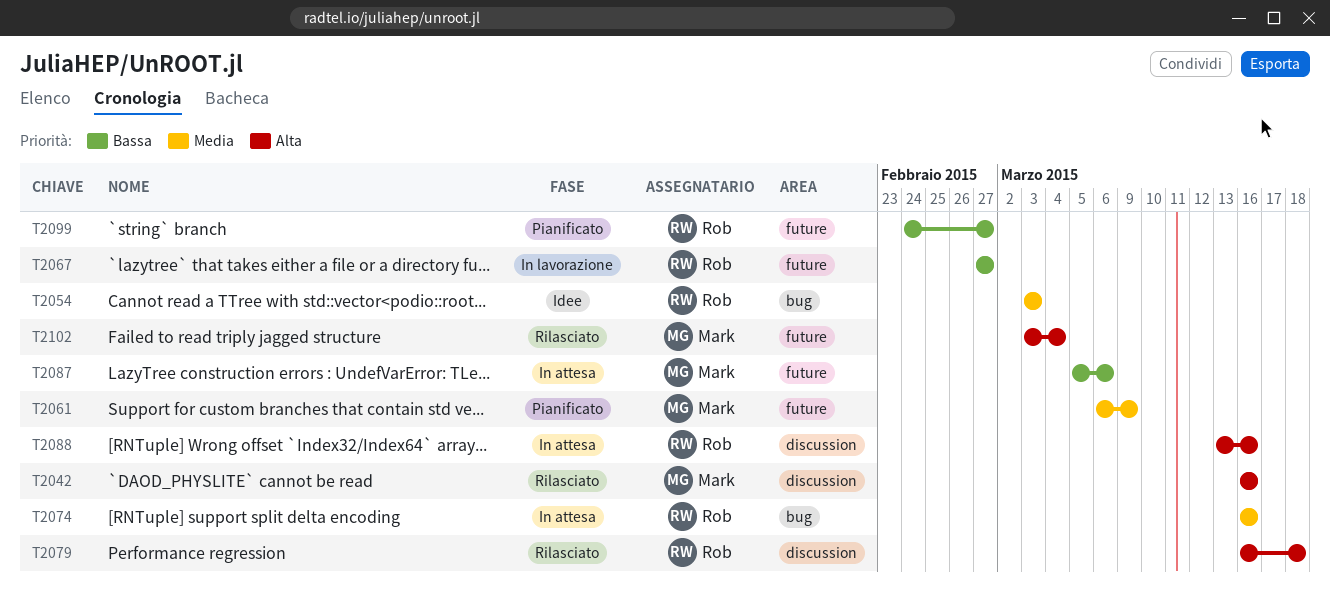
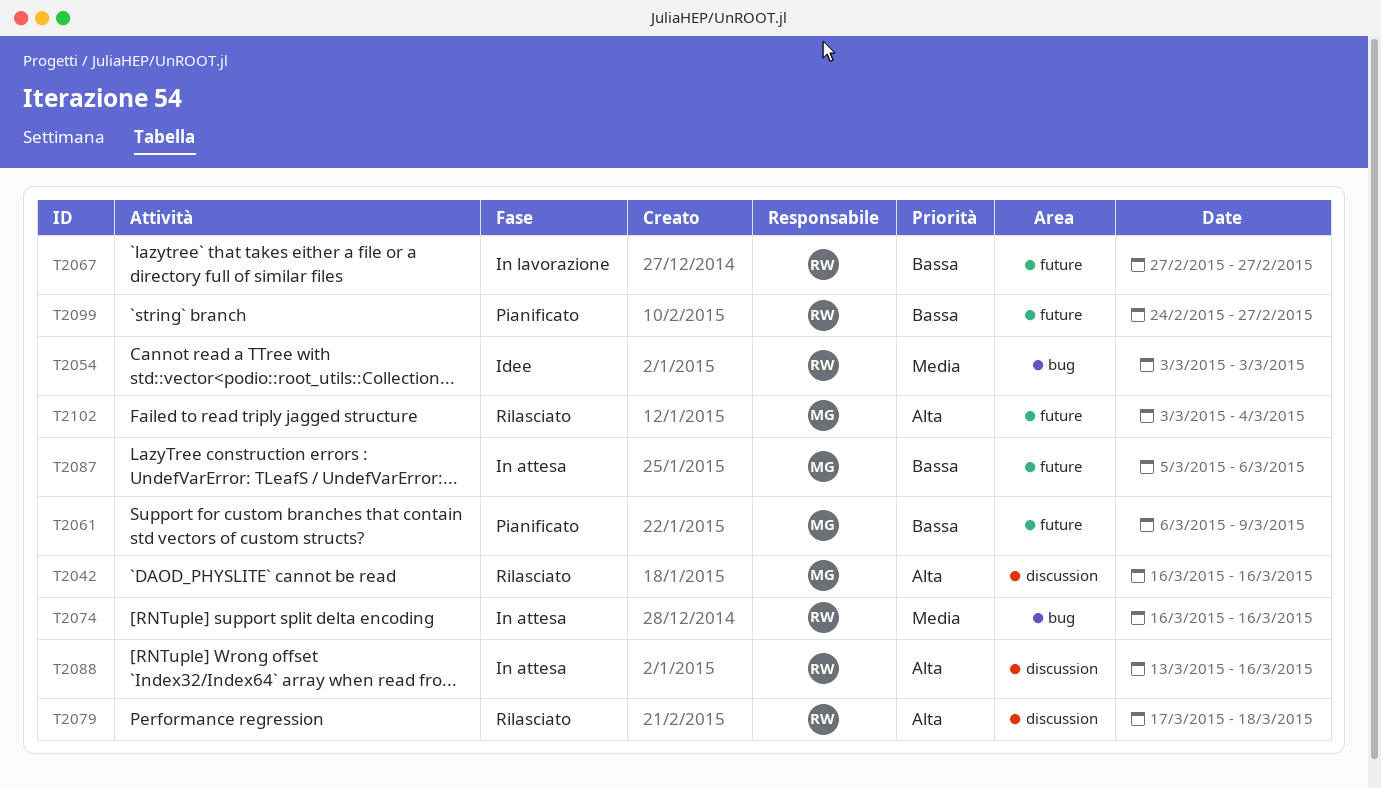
T2061, priority: Media -> Bassa
T2079, start: Mar 16 -> Mar 17

